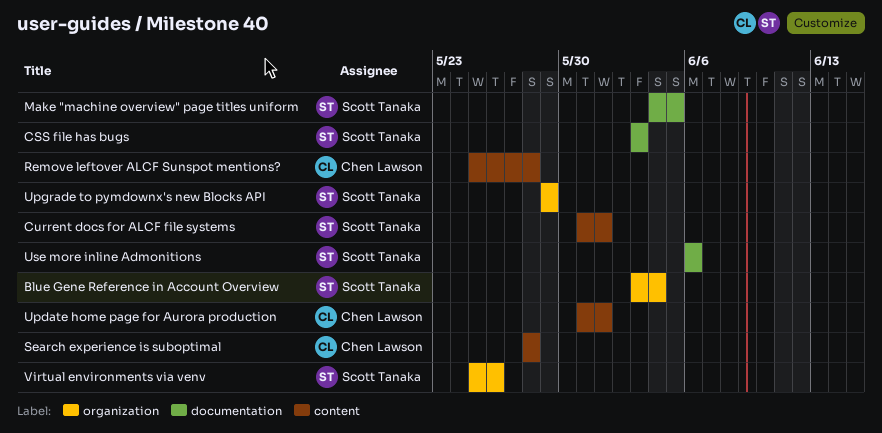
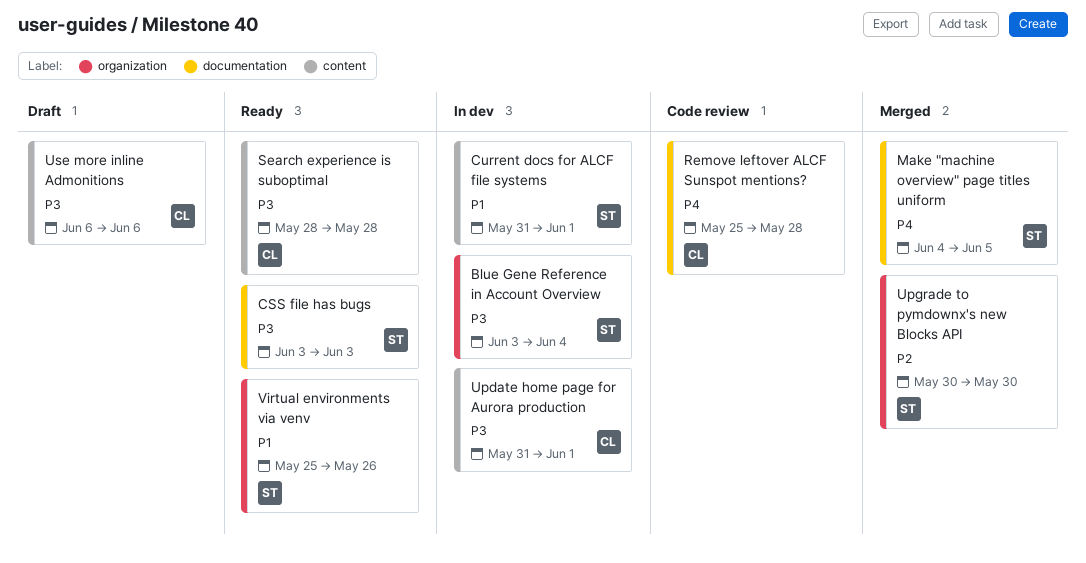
Remove leftover ALCF Sunspot mentions?, label: content -> documentation
Upgrade to pymdownx's new Blocks API, start: May 29 -> May 30
Upgrade to pymdownx's new Blocks API, due: May 29 -> May 30
Use more inline Admonitions, owner: Scott Tanaka -> Chen Lawson
Use more inline Admonitions, label: documentation -> content

